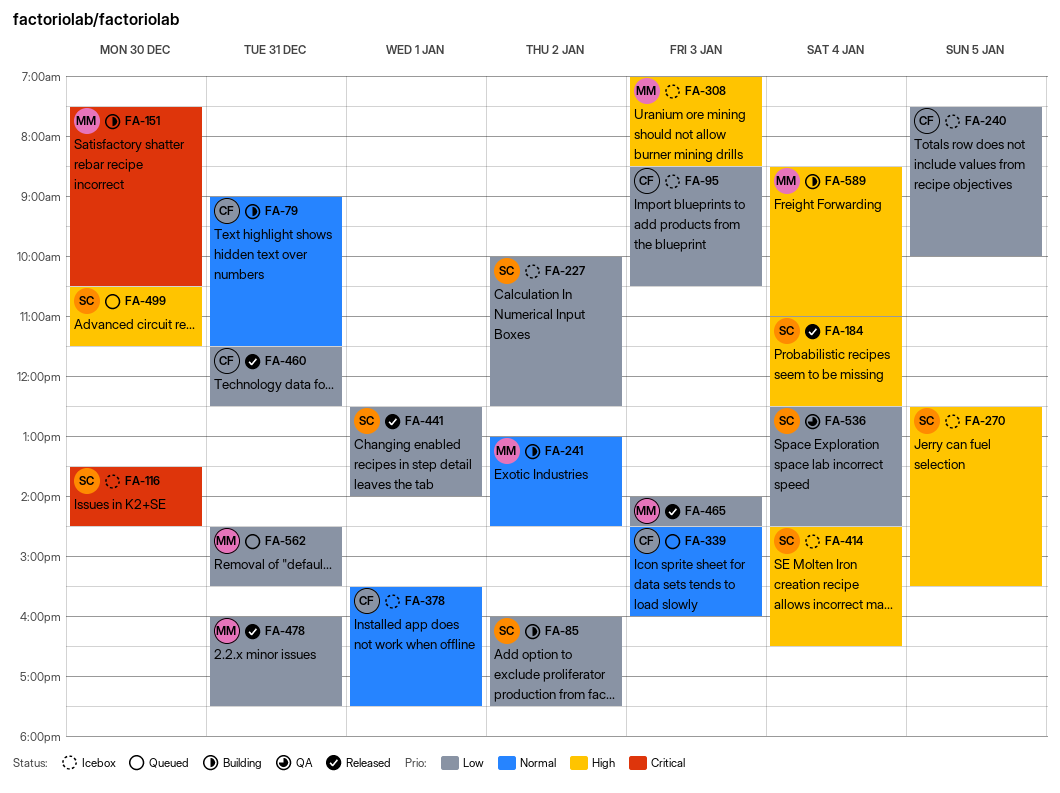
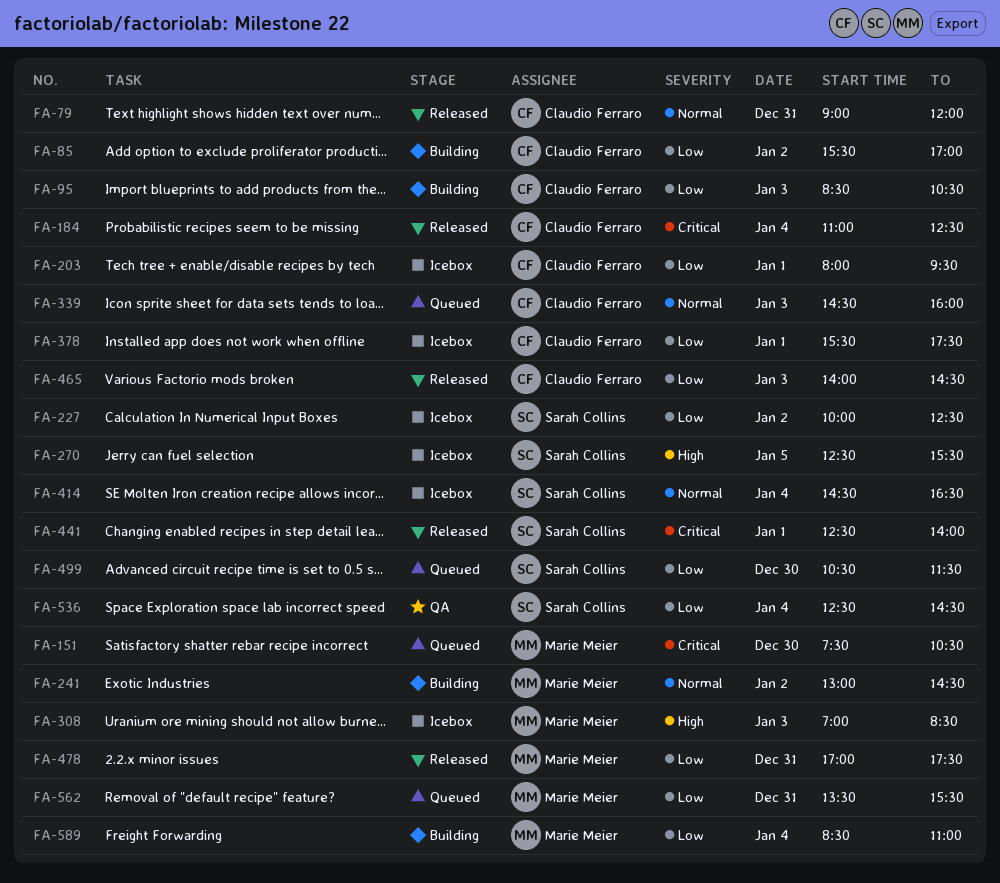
FA-79, status: Building -> Released
FA-79, ends: 11:30 -> 12:00
FA-85, owner: Sarah Collins -> Claudio Ferraro
FA-85, begins: 16:00 -> 15:30
FA-85, ends: 17:30 -> 17:00
FA-95, status: Icebox -> Building
FA-116: present -> none
FA-151, status: Building -> Queued
FA-184, owner: Sarah Collins -> Claudio Ferraro
FA-184, priority: High -> Critical
FA-203: none -> present
FA-240: present -> none
FA-378, priority: Normal -> Low
FA-414, priority: High -> Normal
FA-441, priority: Low -> Critical
FA-460: present -> none
FA-465, owner: Marie Meier -> Claudio Ferraro
FA-478, begins: 16:00 -> 17:00
FA-499, priority: High -> Low
FA-562, begins: 14:30 -> 13:30
FA-589, priority: High -> Low

